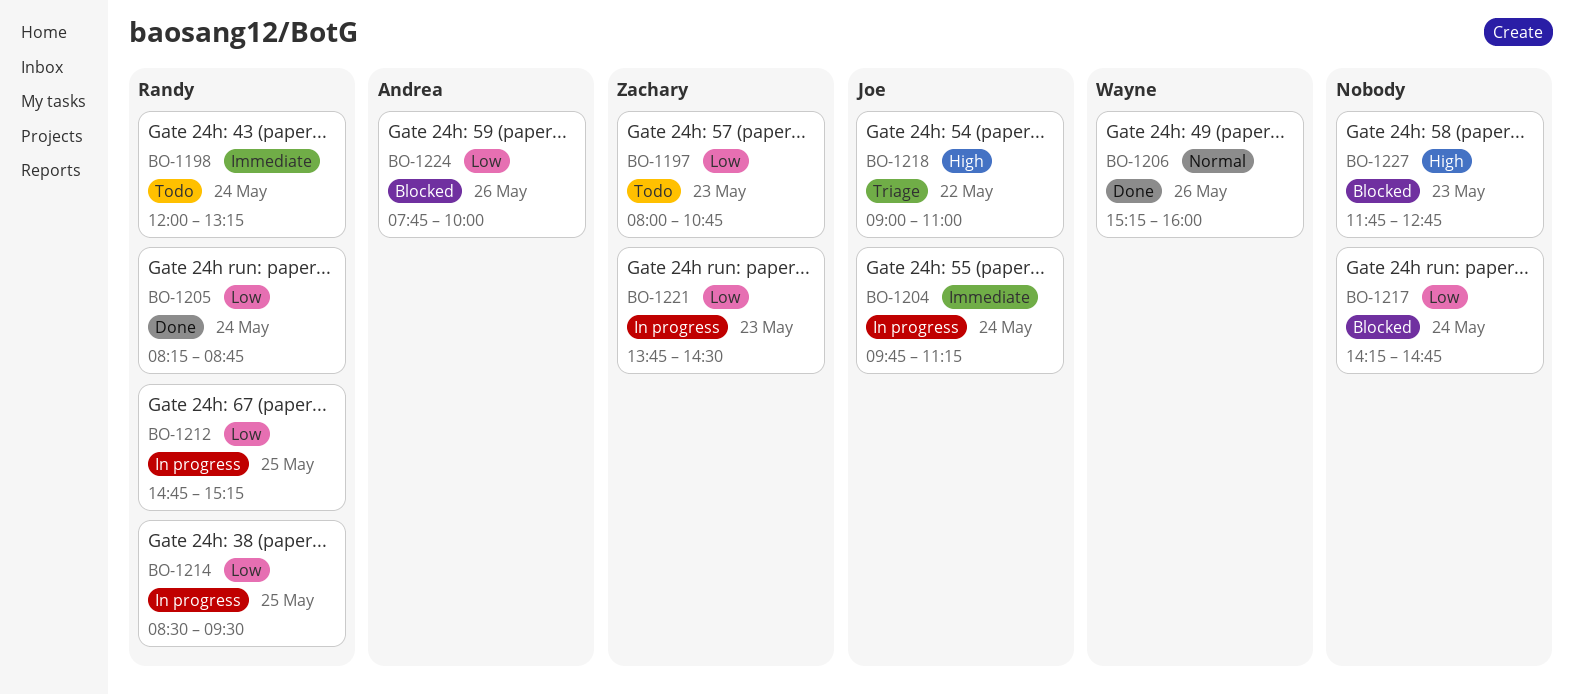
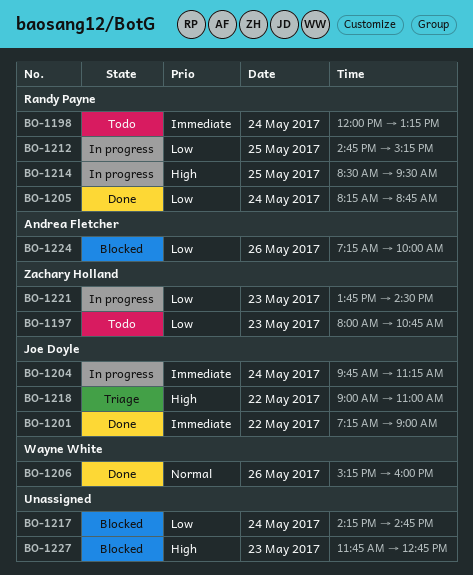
BO-1201: none -> present
BO-1214, priority: Low -> High
BO-1224, begins: 07:45 -> 07:15

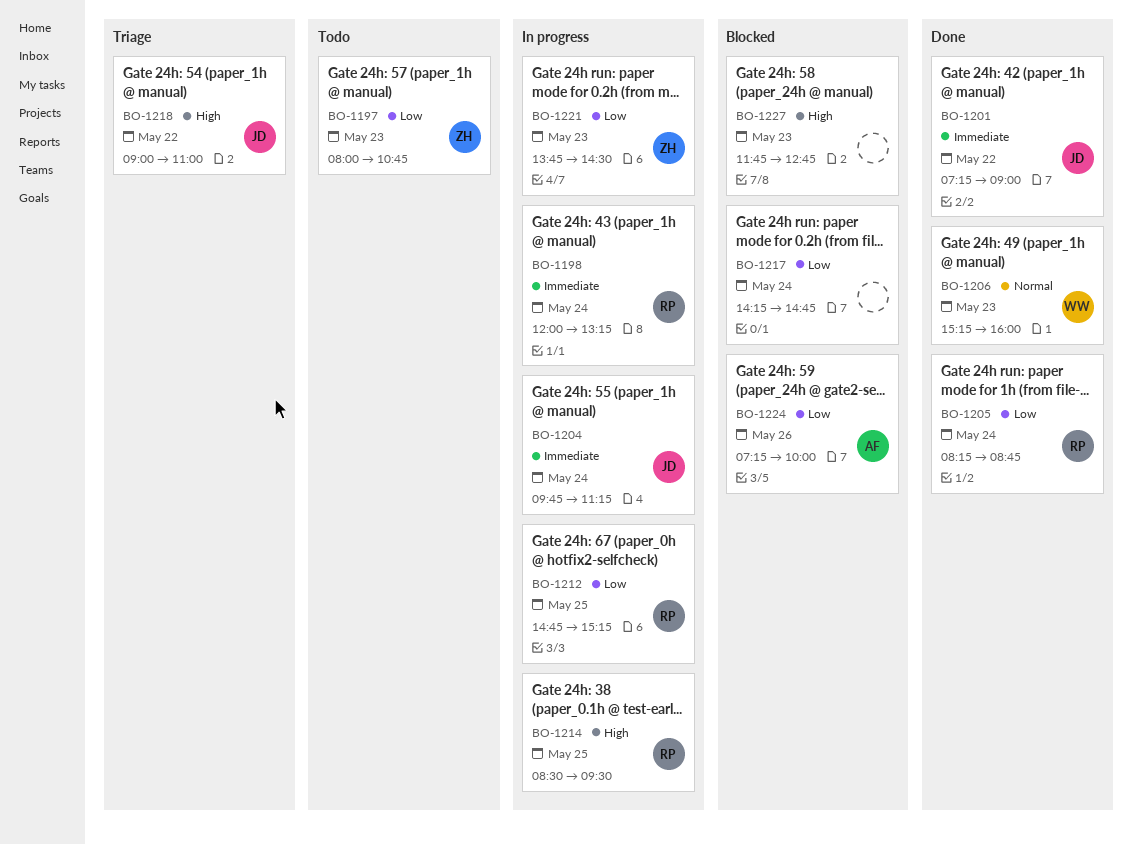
BO-1198, status: Todo -> In progress
BO-1206, day: May 26 -> May 23

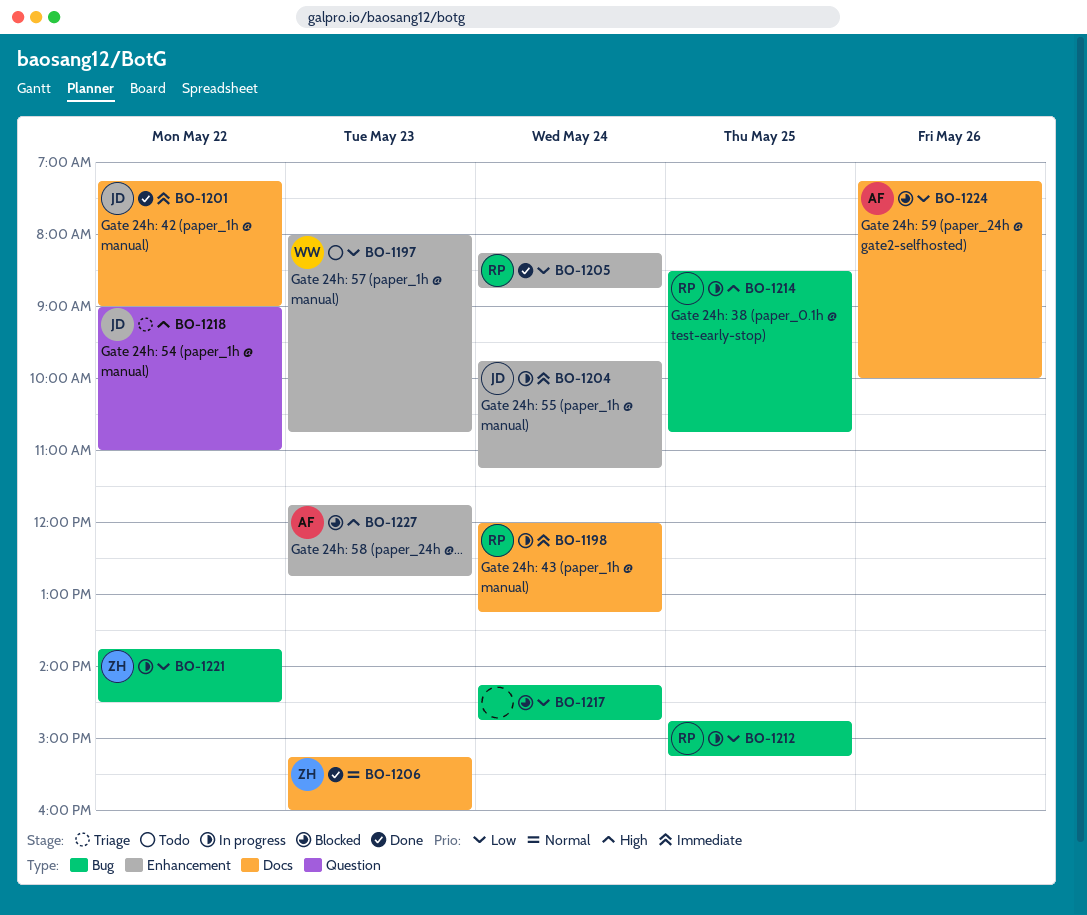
BO-1197, owner: ZH -> WW
BO-1206, owner: WW -> ZH
BO-1214, ends: 09:30 -> 10:45
BO-1221, day: May 23 -> May 22
BO-1227, owner: none -> AF

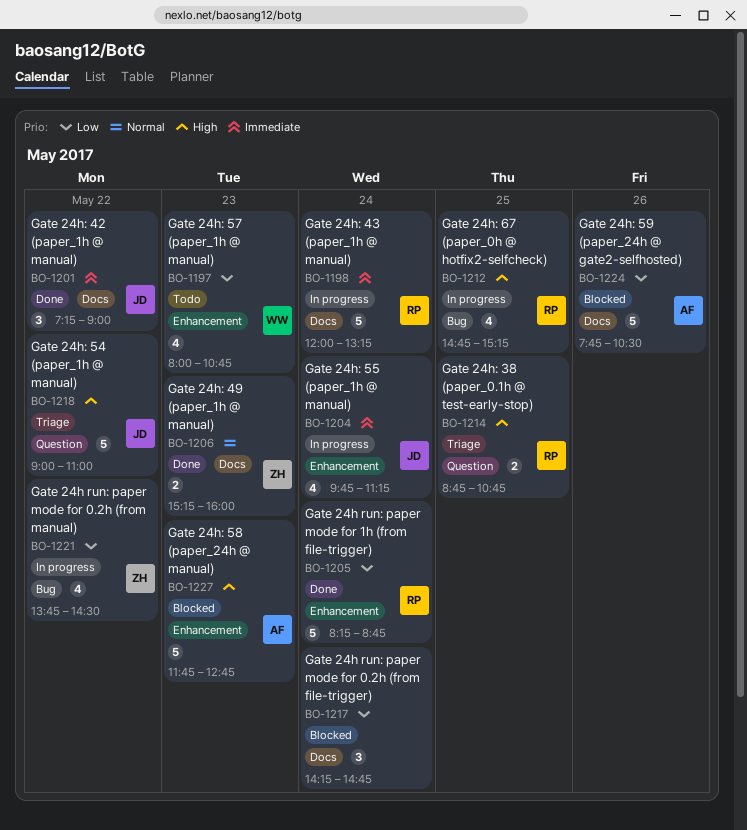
BO-1212, priority: Low -> High
BO-1214, status: In progress -> Triage
BO-1214, label: Bug -> Question
BO-1214, begins: 08:30 -> 08:45
BO-1217, label: Bug -> Docs
BO-1224, begins: 07:15 -> 07:45
BO-1224, ends: 10:00 -> 10:30

